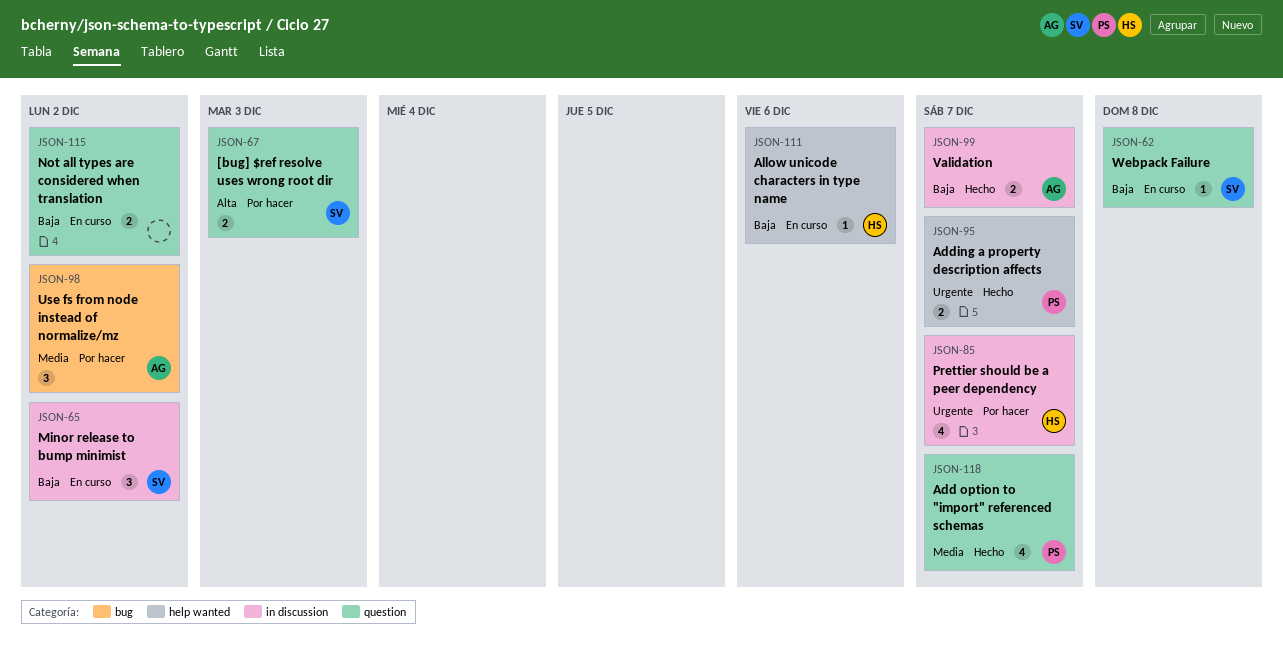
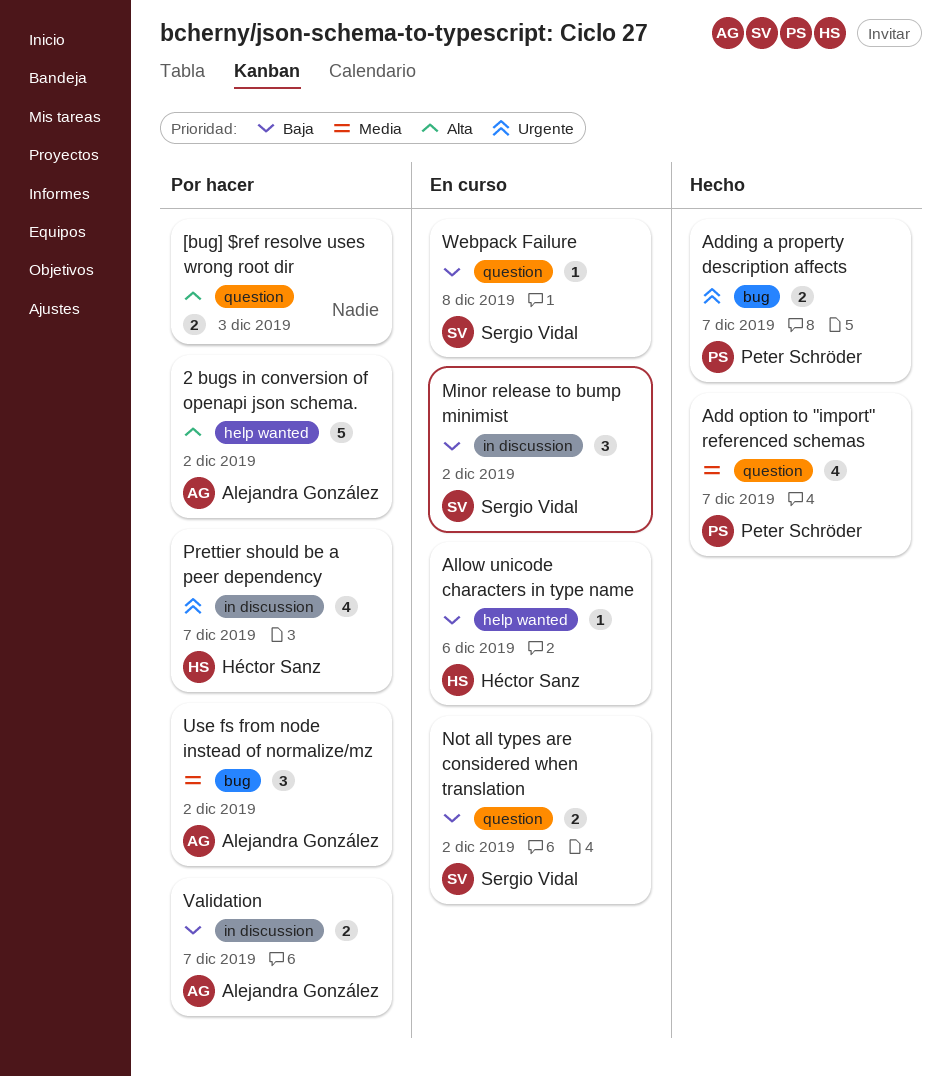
2 bugs in conversion of openapi json schema.: none -> present
[bug] $ref resolve uses wrong root dir, owner: Sergio Vidal -> none
Adding a property description affects, label: help wanted -> bug
Not all types are considered when translation, owner: none -> Sergio Vidal
Validation, status: Hecho -> Por hacer

